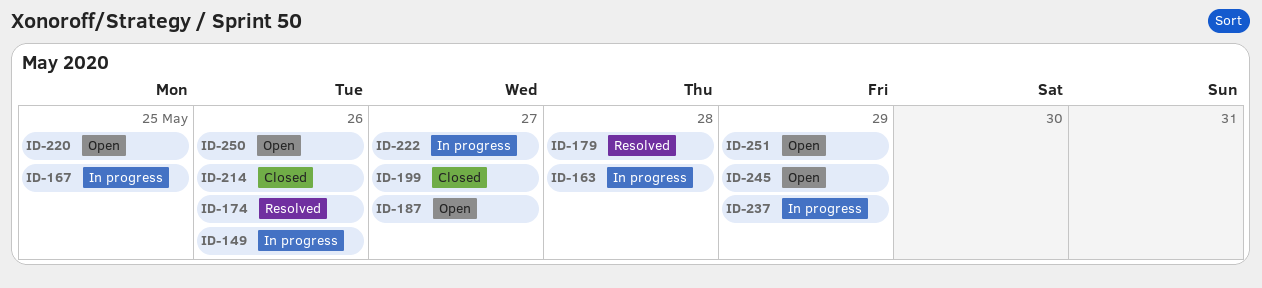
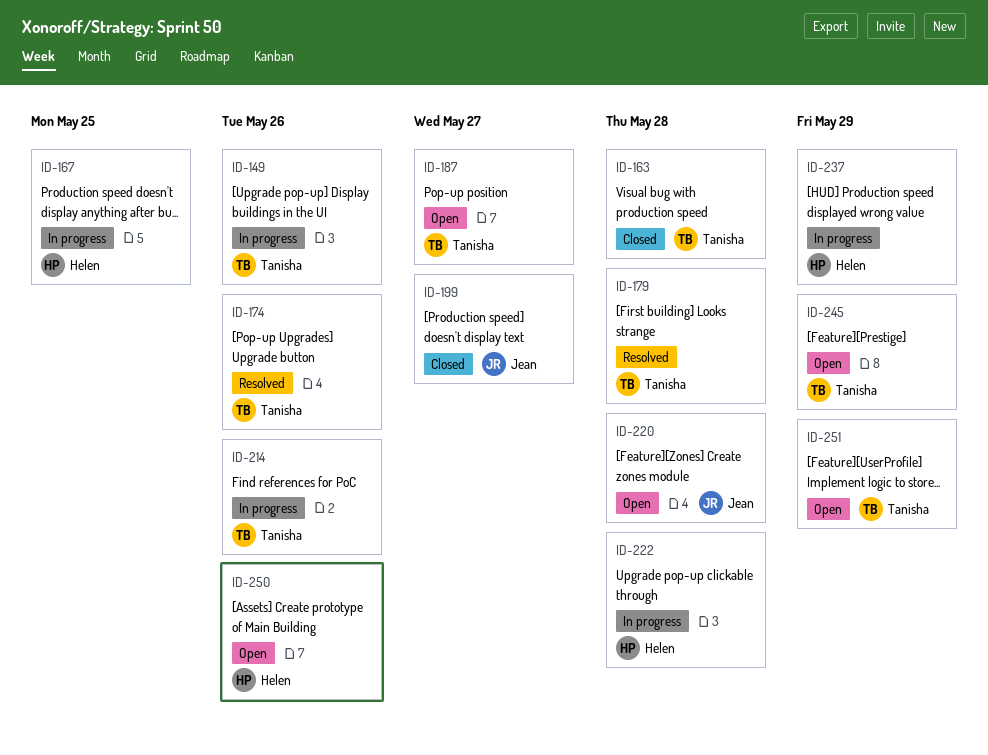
ID-163, status: In progress -> Closed
ID-214, status: Closed -> In progress
ID-220, due: May 25 -> May 28
ID-222, due: May 27 -> May 28

